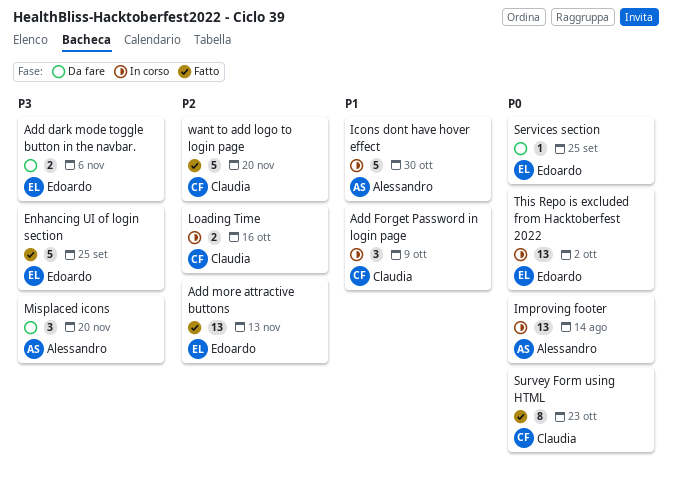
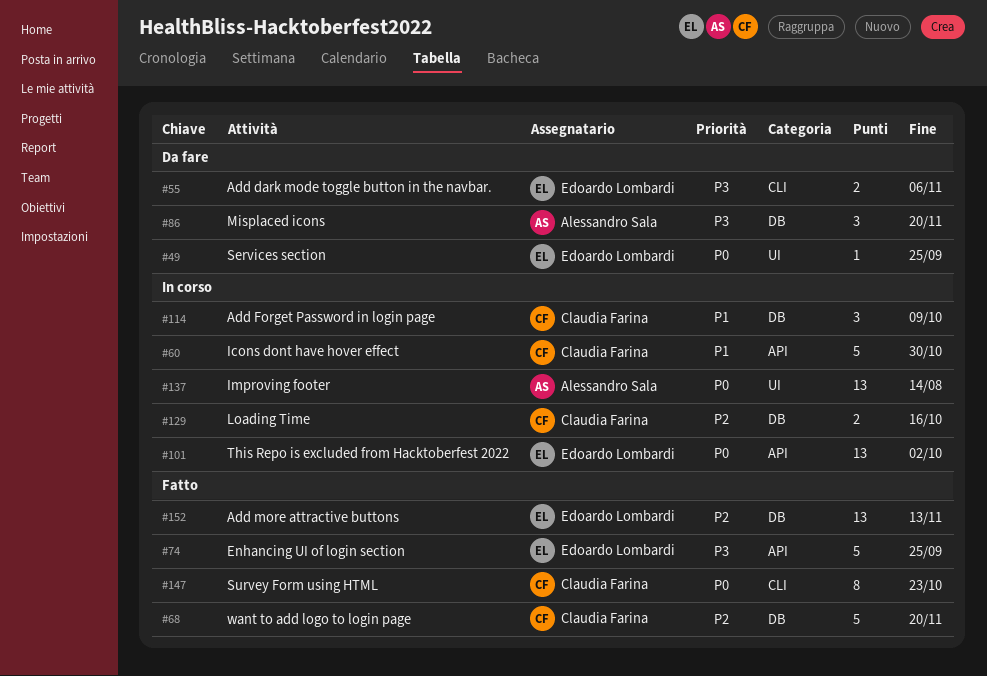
Icons dont have hover effect, owner: Alessandro Sala -> Claudia Farina

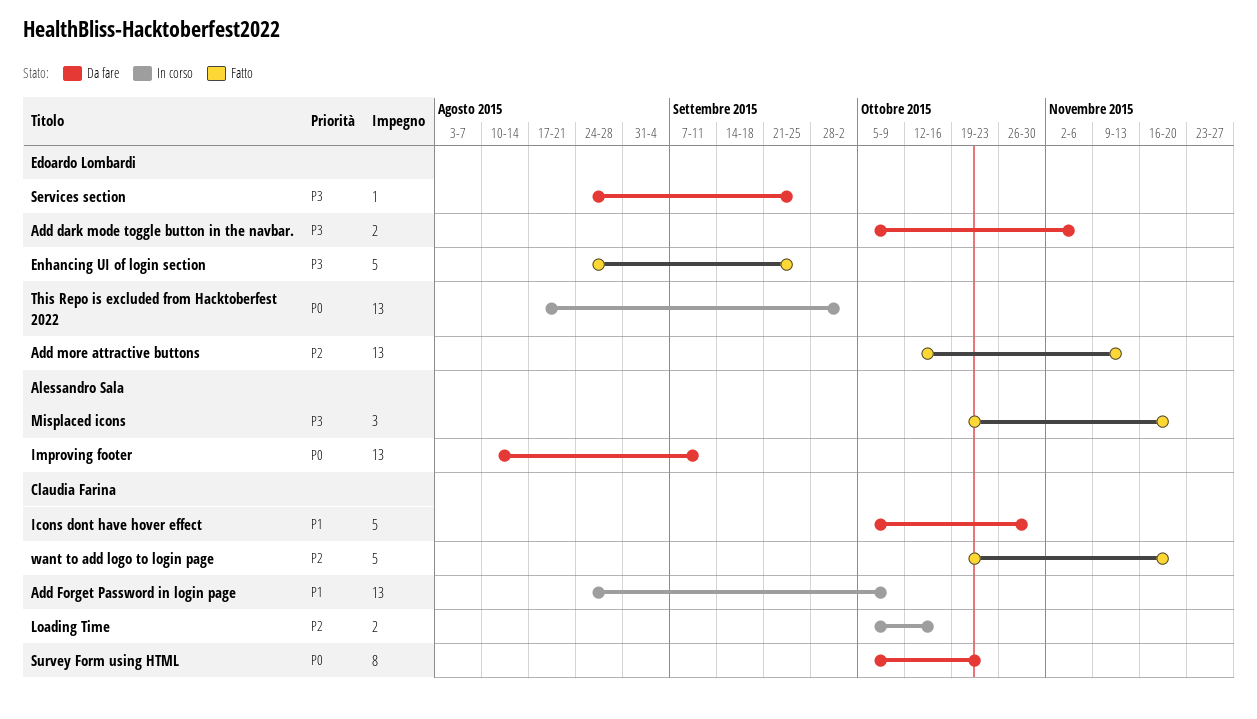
Add Forget Password in login page, estimate: 3 -> 13
Icons dont have hover effect, status: In corso -> Da fare
Improving footer, status: In corso -> Da fare
Improving footer, due: Aug 14 -> Sep 11
Misplaced icons, status: Da fare -> Fatto
Services section, priority: P0 -> P3
Survey Form using HTML, status: Fatto -> Da fare

